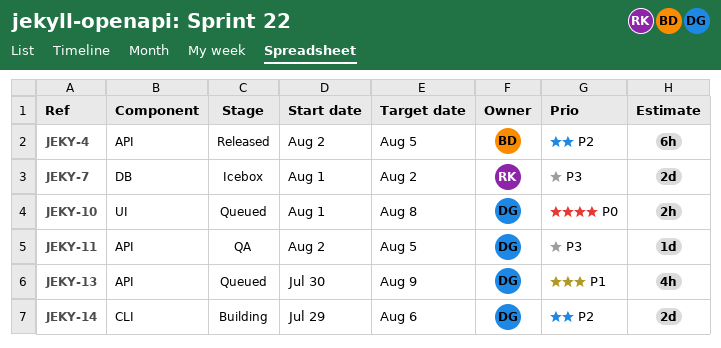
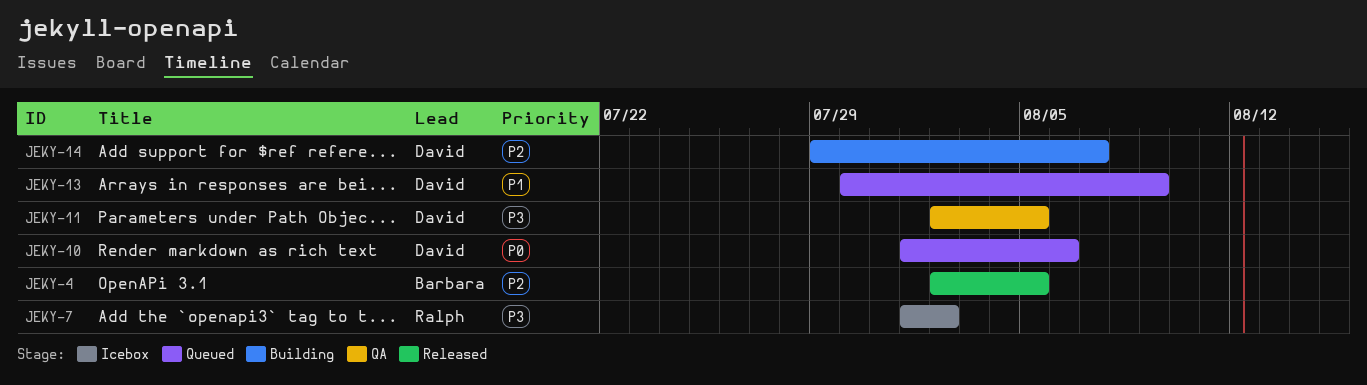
JEKY-10, due: Aug 8 -> Aug 6
JEKY-14, due: Aug 6 -> Aug 7

